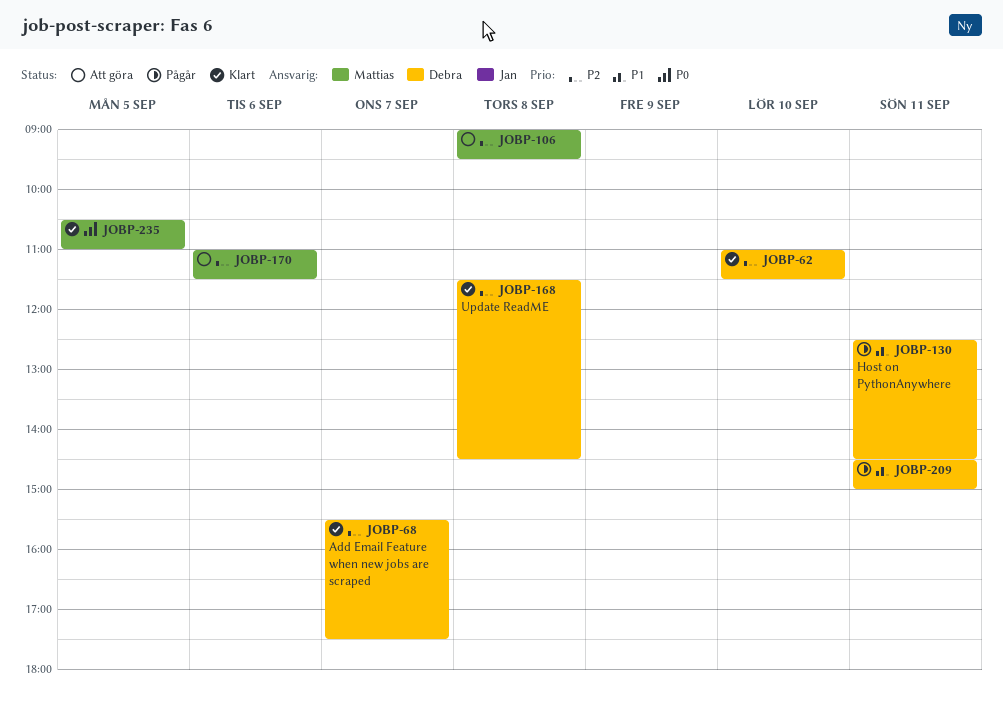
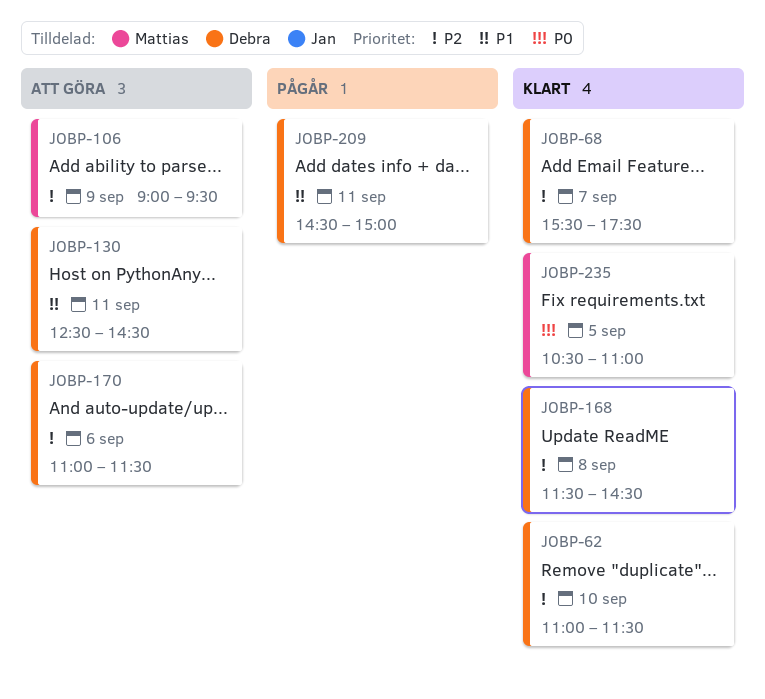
JOBP-106, day: Sep 8 -> Sep 9
JOBP-130, status: Pågår -> Att göra
JOBP-170, owner: Mattias -> Debra

